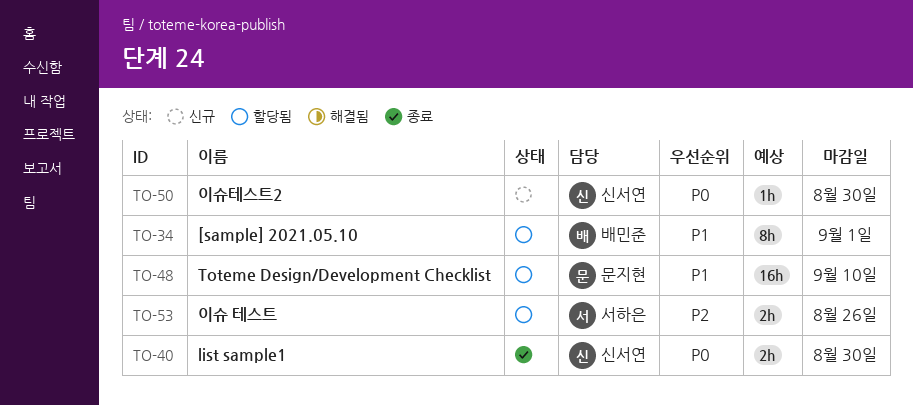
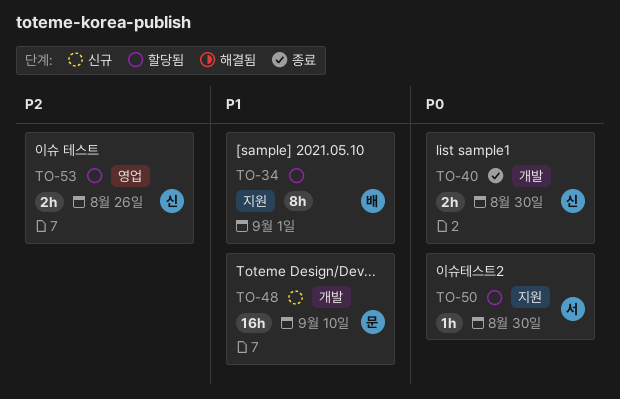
TO-48, status: 할당됨 -> 신규
TO-50, status: 신규 -> 할당됨
TO-50, owner: 신서연 -> 서하은
TO-53, owner: 서하은 -> 신서연

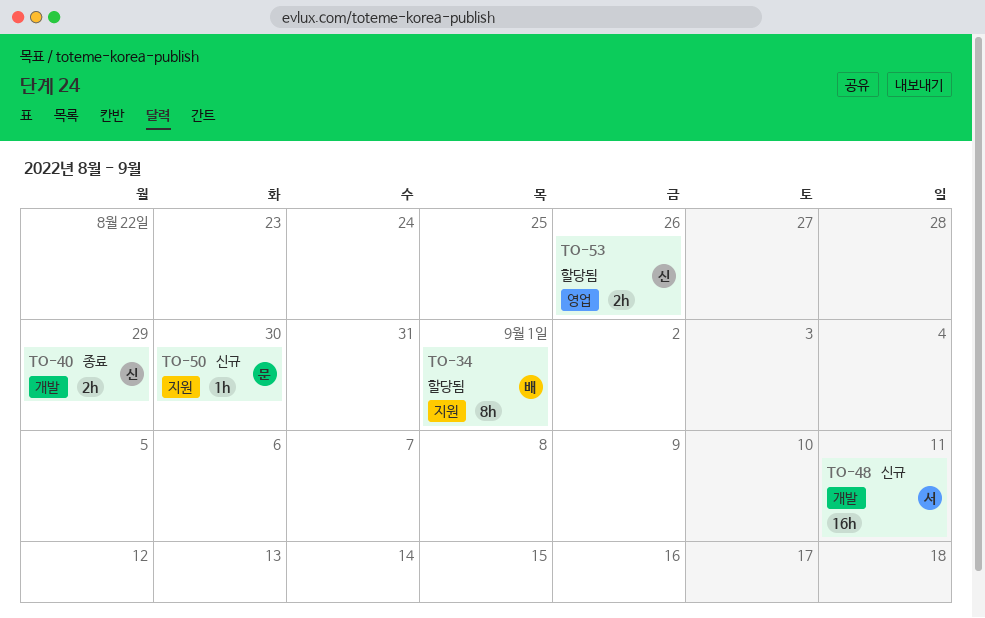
TO-40, due: Aug 30 -> Aug 29
TO-48, owner: 문 -> 서
TO-48, due: Sep 10 -> Sep 11
TO-50, status: 할당됨 -> 신규
TO-50, owner: 서 -> 문

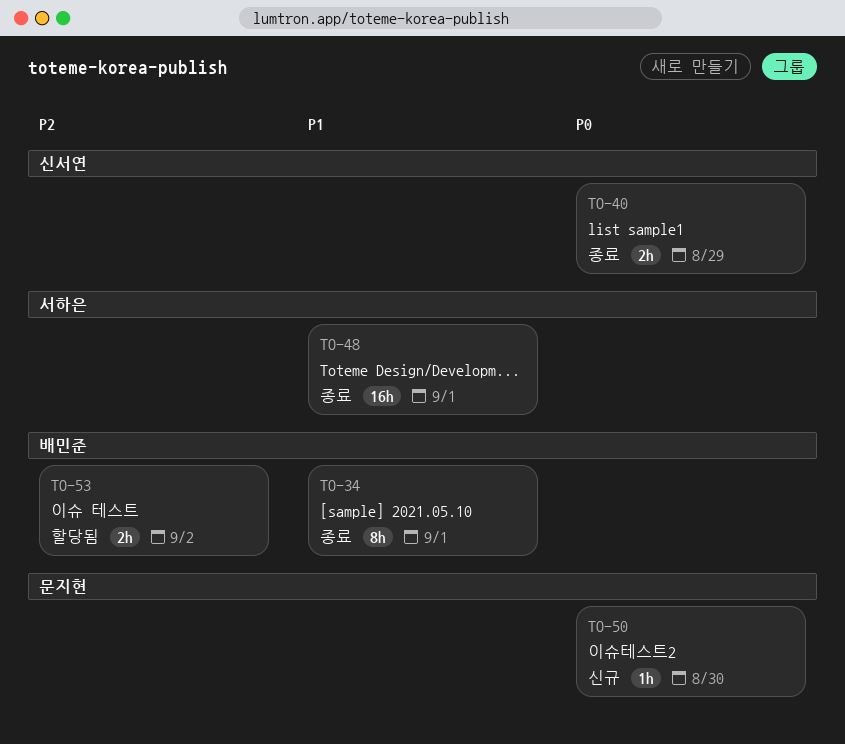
TO-34, status: 할당됨 -> 종료
TO-48, status: 신규 -> 종료
TO-48, due: Sep 11 -> Sep 1
TO-53, owner: 신서연 -> 배민준
TO-53, due: Aug 26 -> Sep 2

